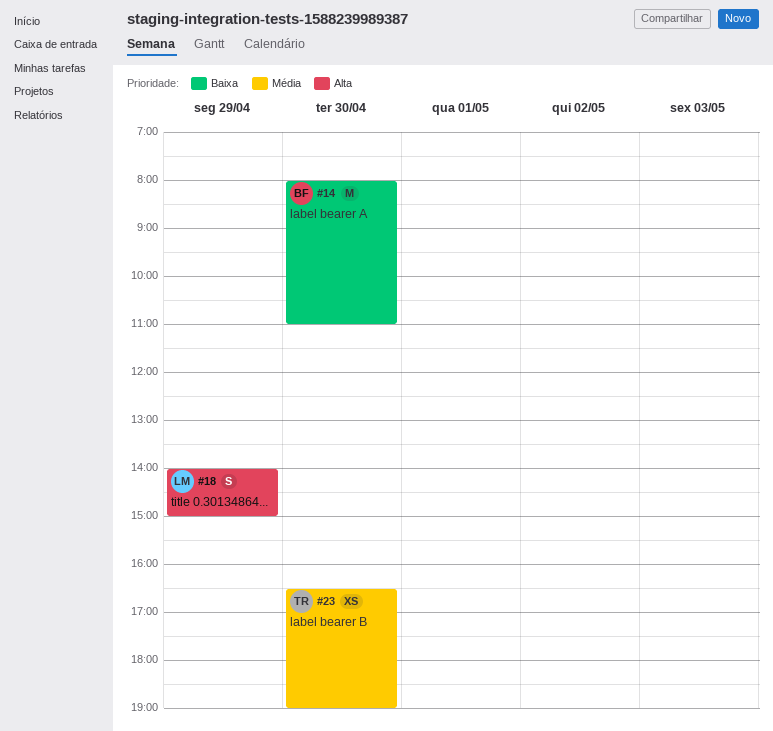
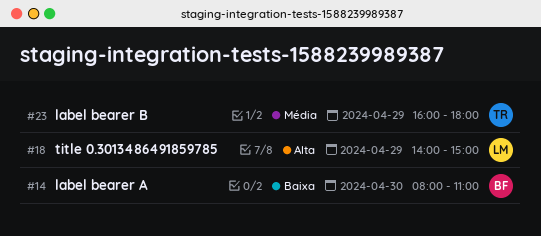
#23, day: Apr 30 -> Apr 29
#23, begins: 16:30 -> 16:00
#23, ends: 19:00 -> 18:00

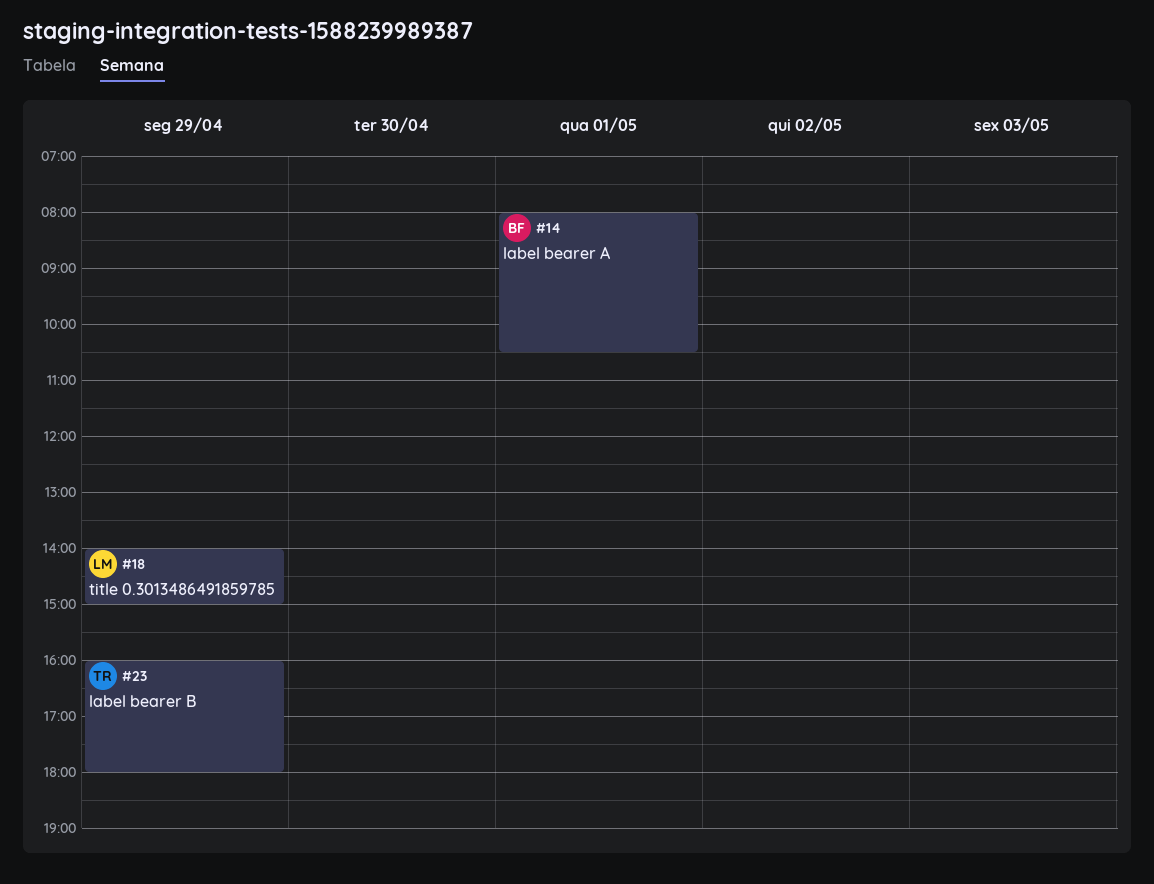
#14, day: Apr 30 -> May 1
#14, ends: 11:00 -> 10:30

